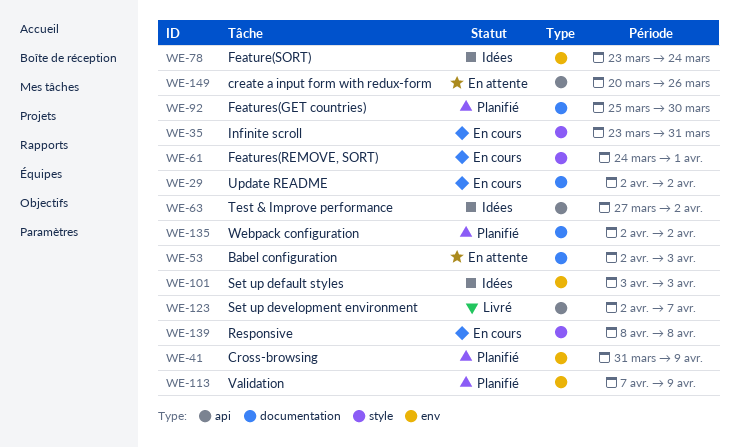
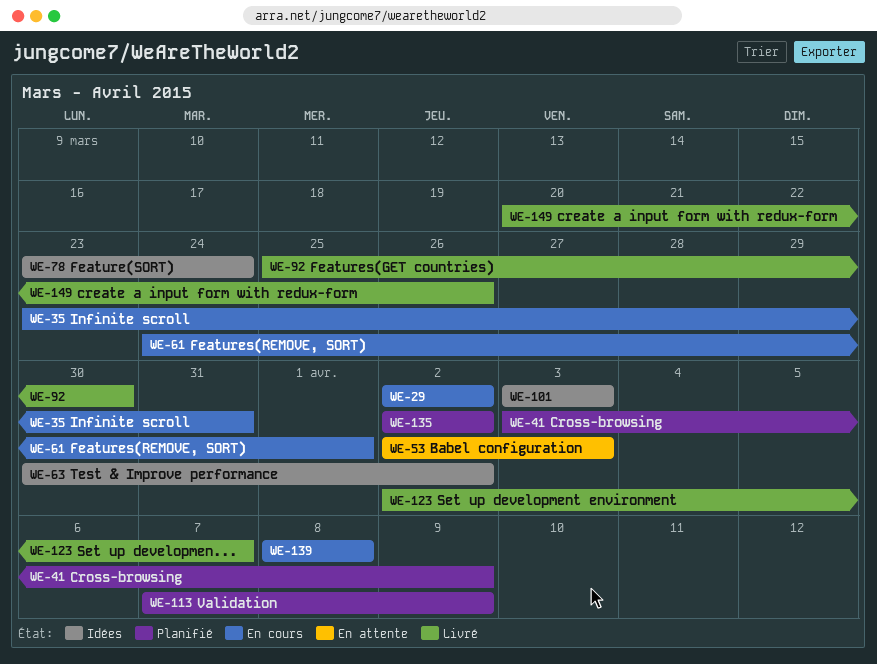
WE-41, start: Mar 31 -> Apr 3
WE-63, start: Mar 27 -> Mar 30
WE-92, status: Planifié -> Livré
WE-149, status: En attente -> Livré

